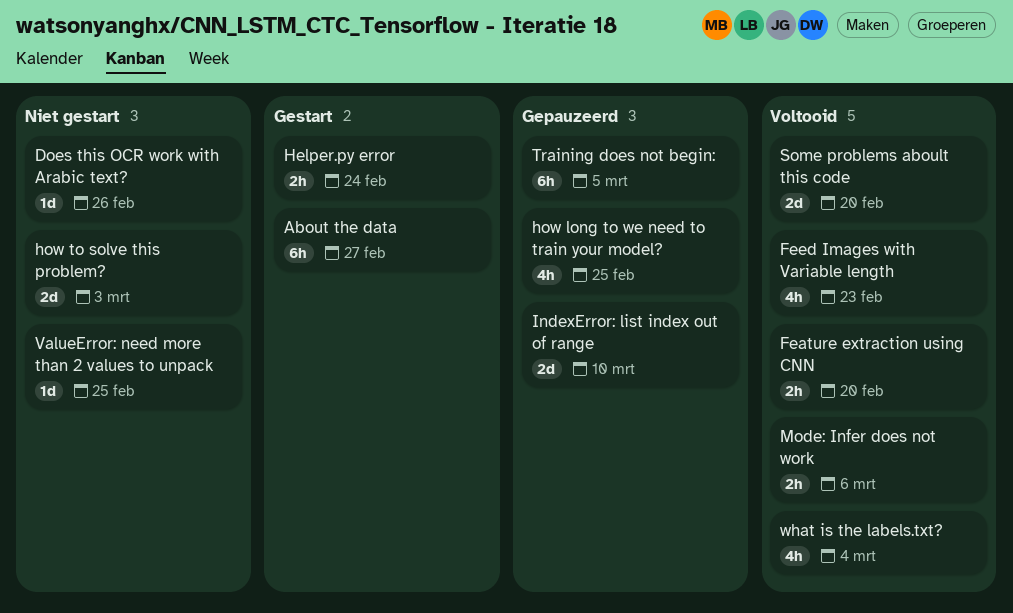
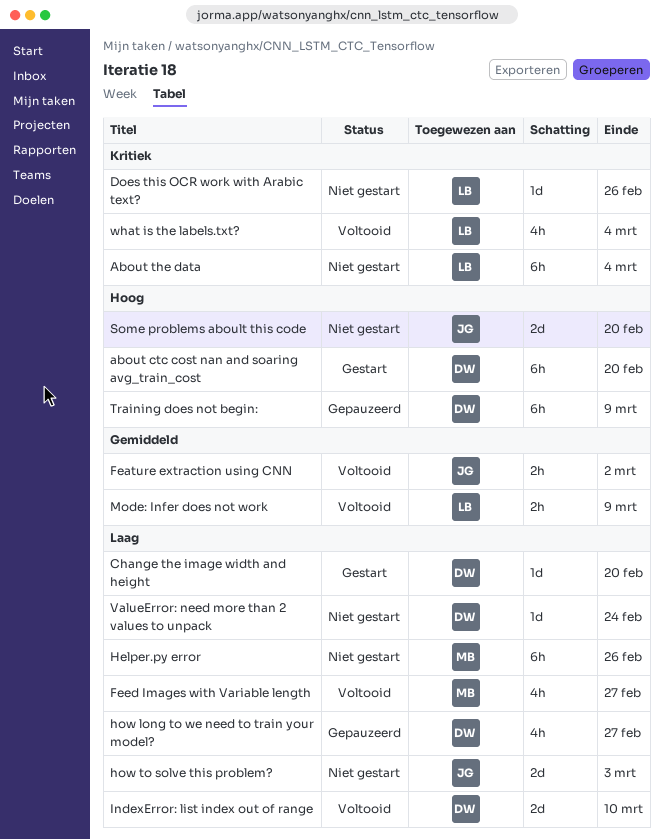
about ctc cost nan and soaring avg_train_cost: none -> present
About the data, status: Gestart -> Niet gestart
About the data, due: Feb 27 -> Mar 4
Change the image width and height: none -> present
Feature extraction using CNN, due: Feb 20 -> Mar 2
Feed Images with Variable length, due: Feb 23 -> Feb 27
Helper.py error, status: Gestart -> Niet gestart
Helper.py error, estimate: 2h -> 6h
Helper.py error, due: Feb 24 -> Feb 26
how long to we need to train your model?, due: Feb 25 -> Feb 27
IndexError: list index out of range, status: Gepauzeerd -> Voltooid
Mode: Infer does not work, due: Mar 6 -> Mar 9
Some problems aboult this code, status: Voltooid -> Niet gestart
Training does not begin:, due: Mar 5 -> Mar 9
ValueError: need more than 2 values to unpack, due: Feb 25 -> Feb 24

